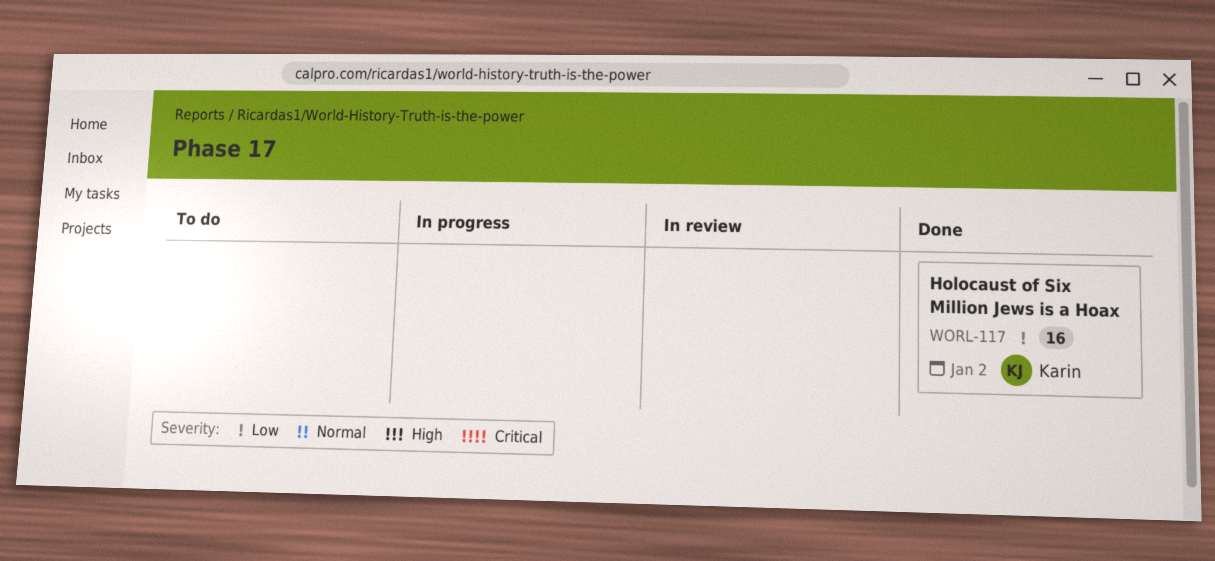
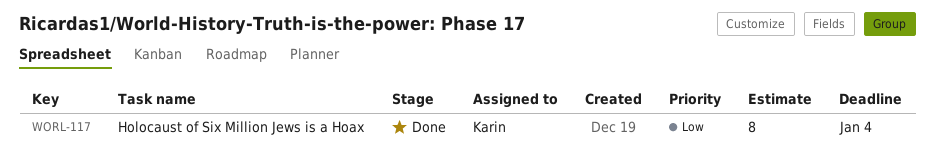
WORL-117, estimate: 16 -> 8
WORL-117, due: Jan 2 -> Jan 4

